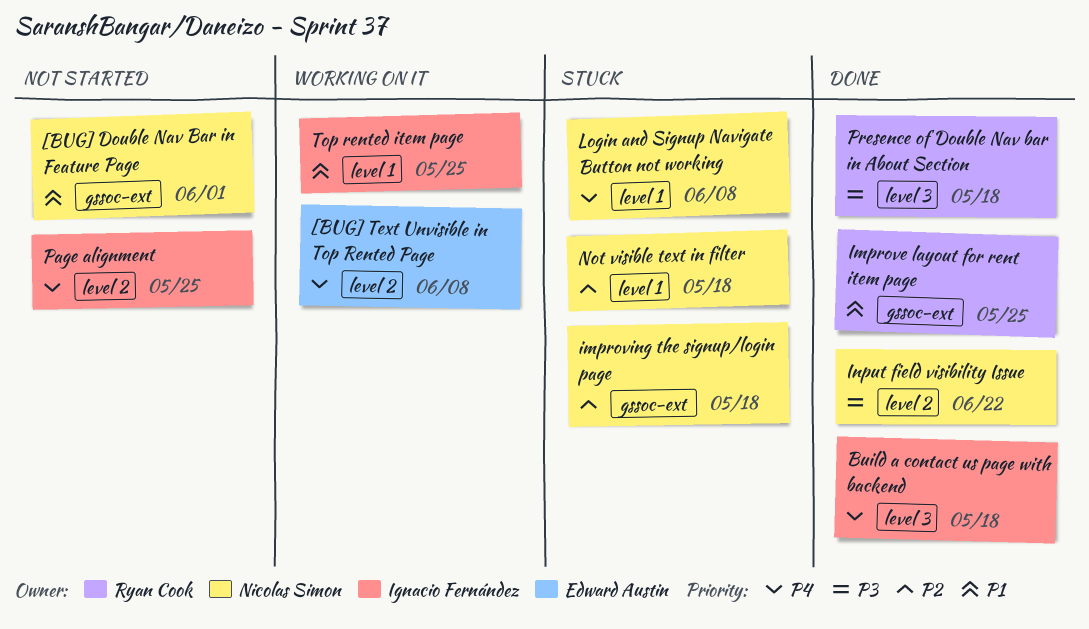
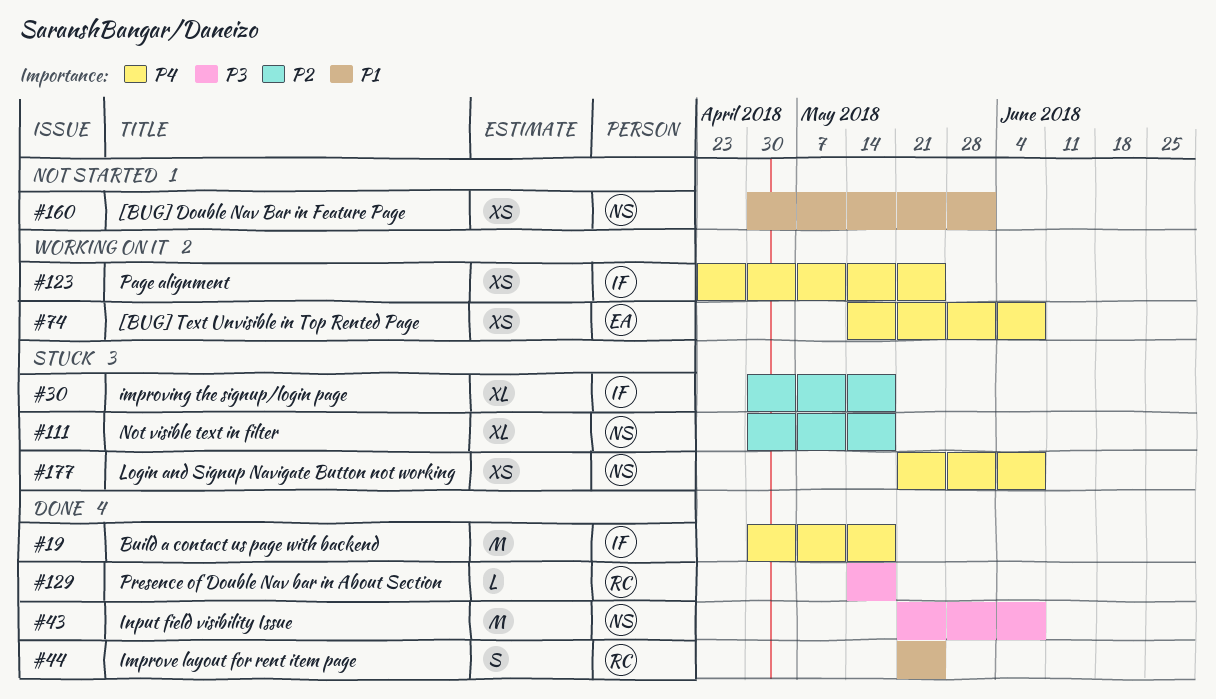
improving the signup/login page, owner: Nicolas Simon -> Ignacio Fernández
Input field visibility Issue, due: Jun 22 -> Jun 8
Page alignment, status: Not started -> Working on it
Top rented item page: present -> none

